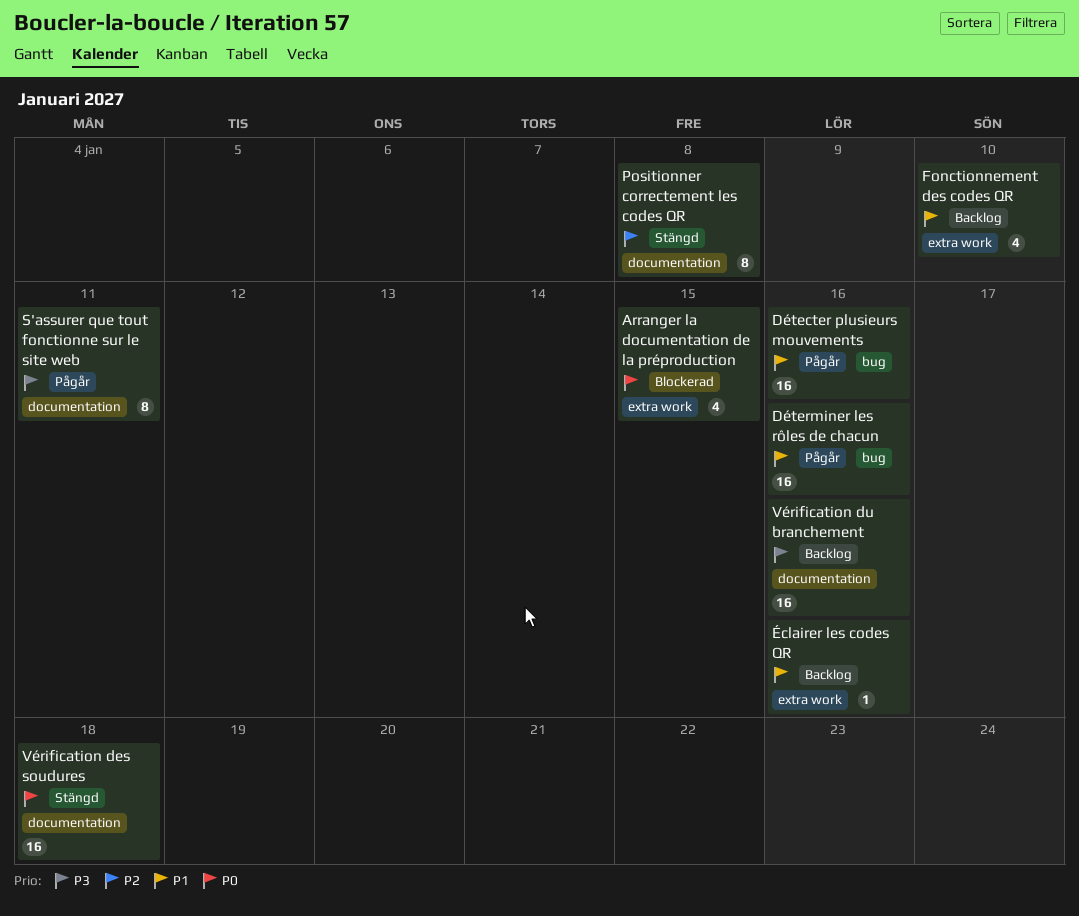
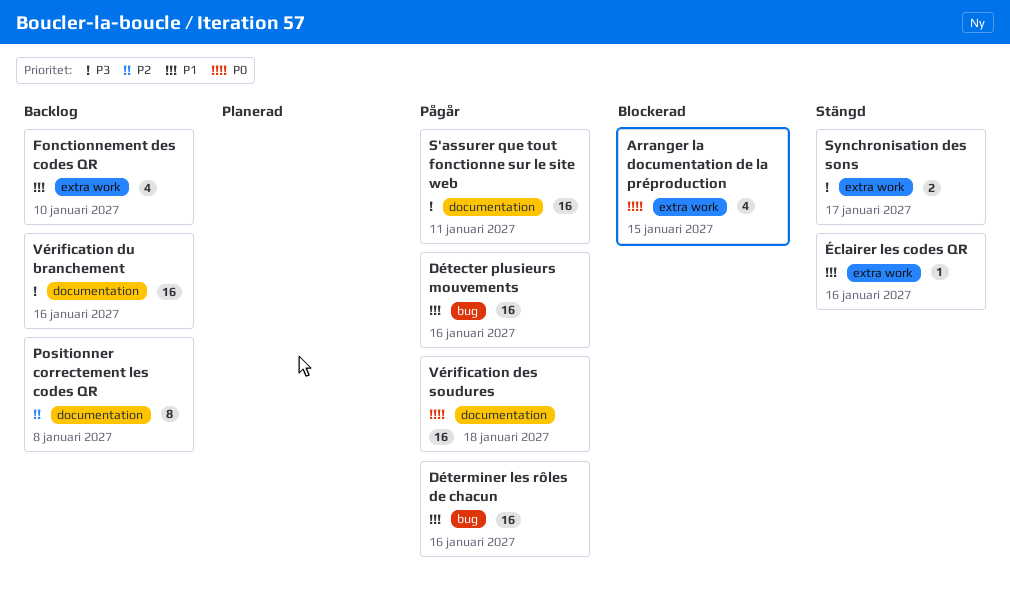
Positionner correctement les codes QR, status: Stängd -> Backlog
S'assurer que tout fonctionne sur le site web, estimate: 8 -> 16
Synchronisation des sons: none -> present
Vérification des soudures, status: Stängd -> Pågår
Éclairer les codes QR, status: Backlog -> Stängd

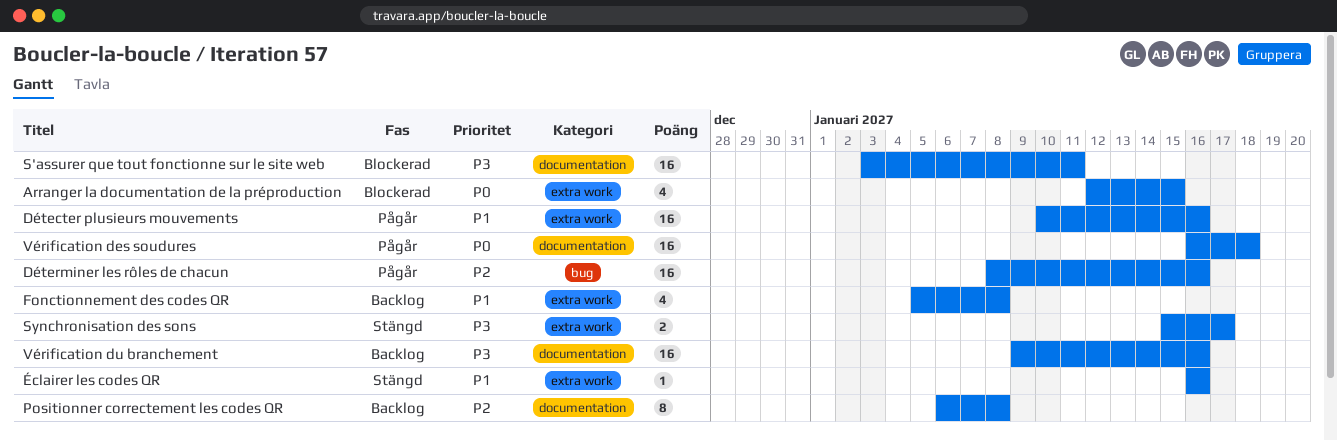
Détecter plusieurs mouvements, label: bug -> extra work
Déterminer les rôles de chacun, priority: P1 -> P2
Fonctionnement des codes QR, due: Jan 10 -> Jan 8
S'assurer que tout fonctionne sur le site web, status: Pågår -> Blockerad

